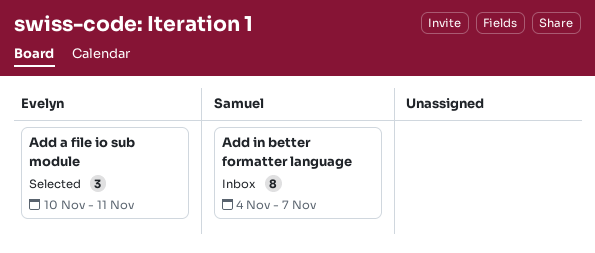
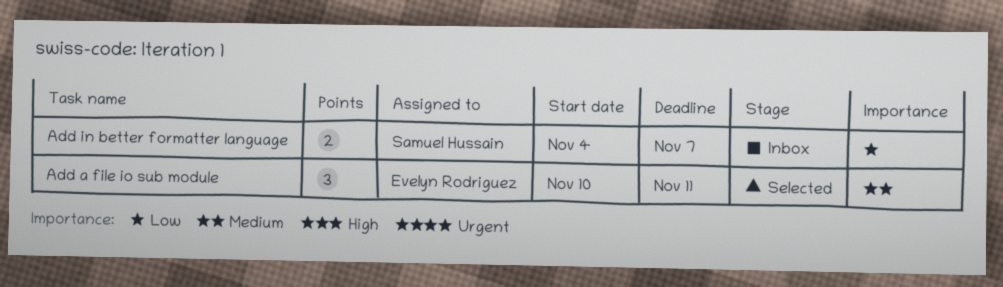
Add in better formatter language, estimate: 8 -> 2

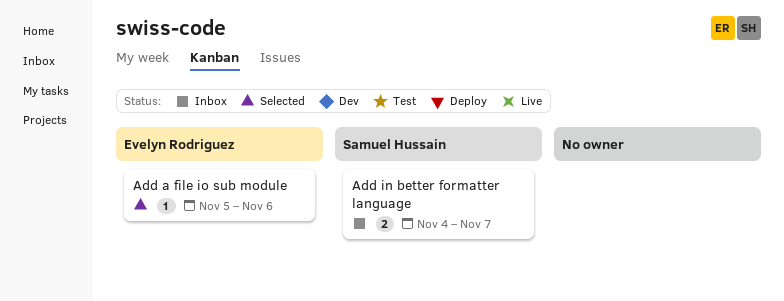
Add a file io sub module, estimate: 3 -> 1
Add a file io sub module, start: Nov 10 -> Nov 5
Add a file io sub module, due: Nov 11 -> Nov 6

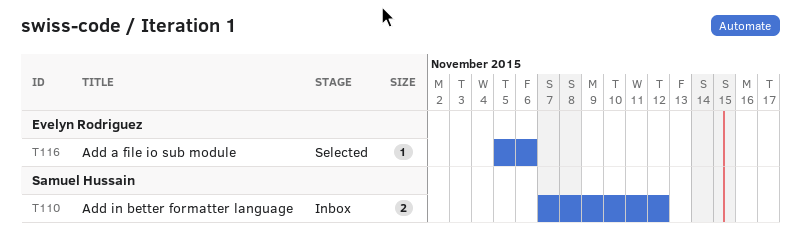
Add in better formatter language, start: Nov 4 -> Nov 7
Add in better formatter language, due: Nov 7 -> Nov 12

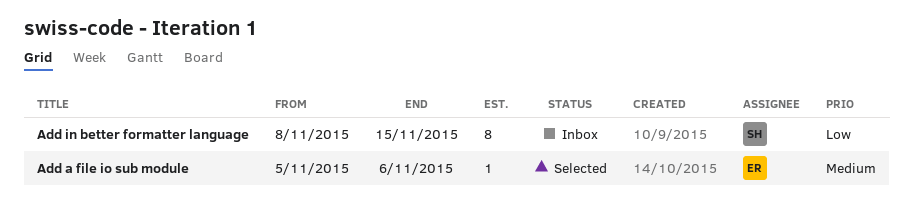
Add in better formatter language, estimate: 2 -> 8
Add in better formatter language, start: Nov 7 -> Nov 8
Add in better formatter language, due: Nov 12 -> Nov 15

